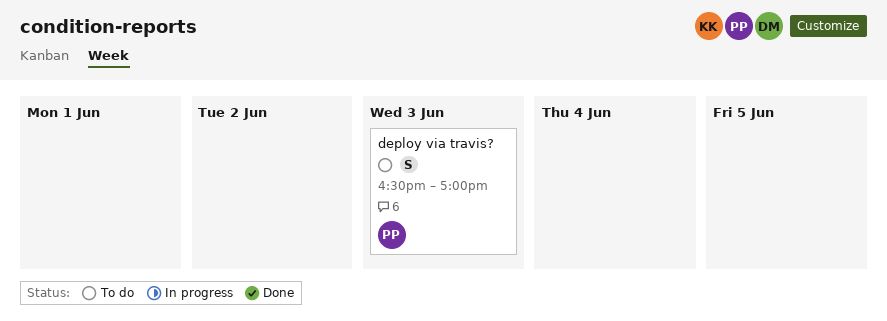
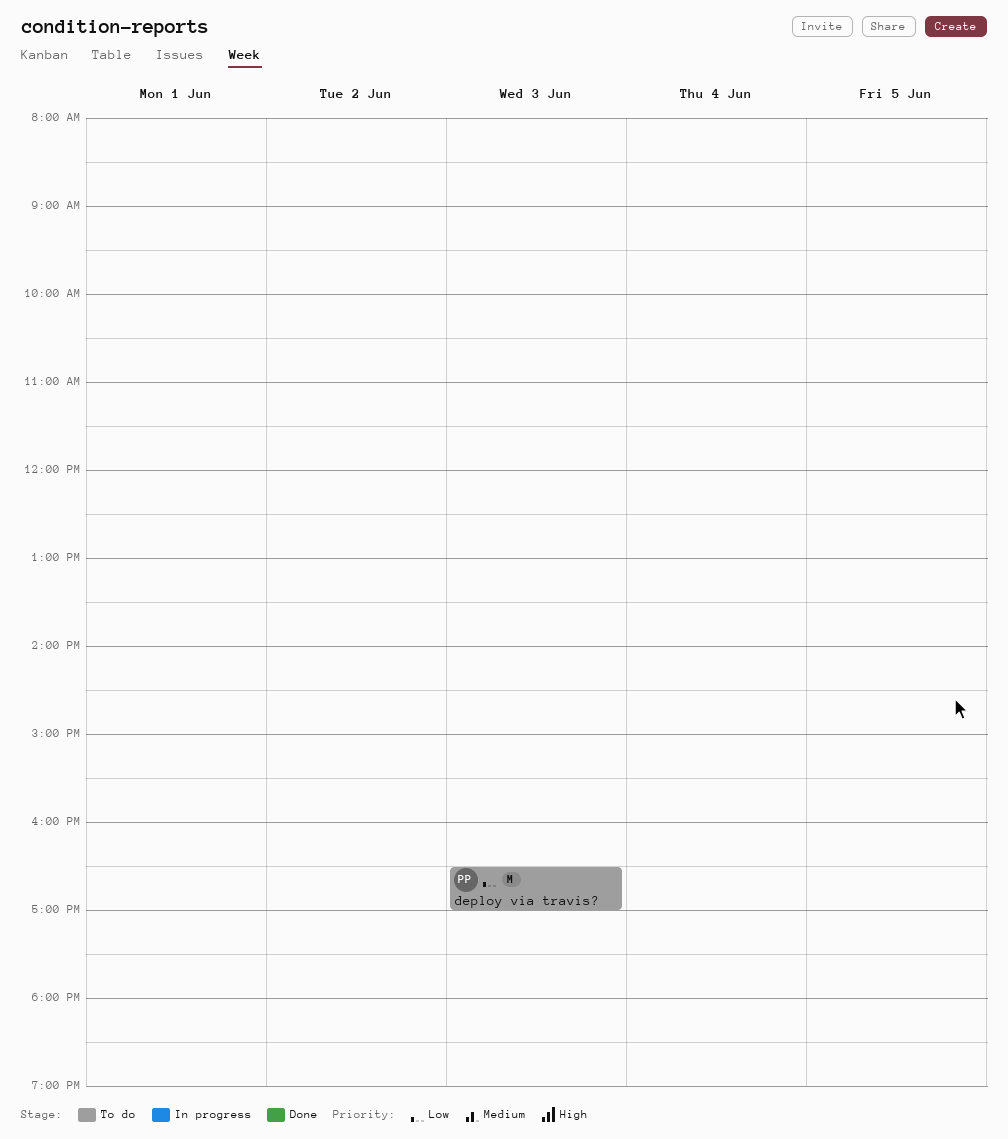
deploy via travis?, estimate: S -> M

